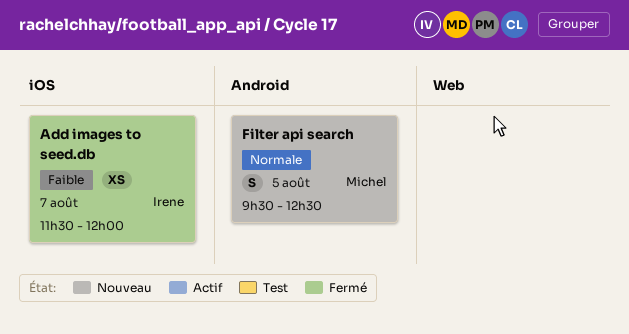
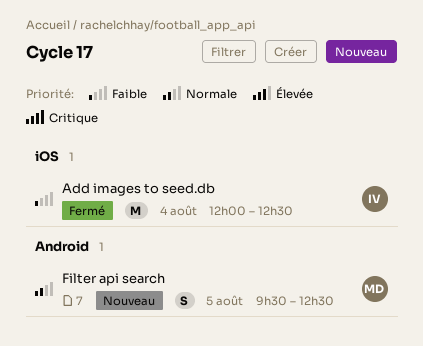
Add images to seed.db, estimate: XS -> M
Add images to seed.db, day: Aug 7 -> Aug 4
Add images to seed.db, begins: 11:30 -> 12:00
Add images to seed.db, ends: 12:00 -> 12:30

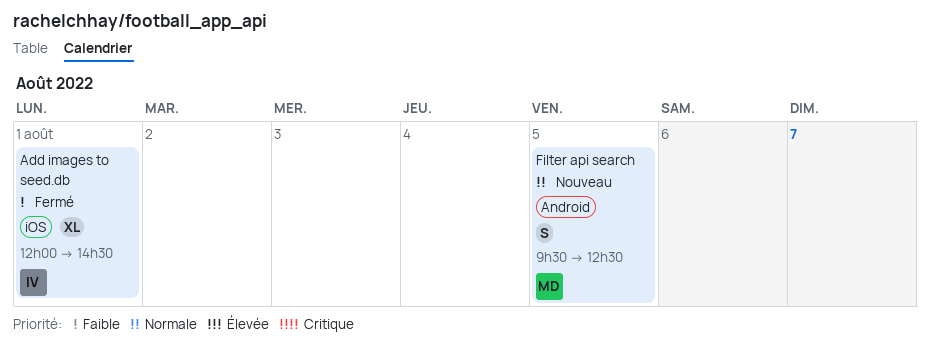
Add images to seed.db, estimate: M -> XL
Add images to seed.db, day: Aug 4 -> Aug 1
Add images to seed.db, ends: 12:30 -> 14:30

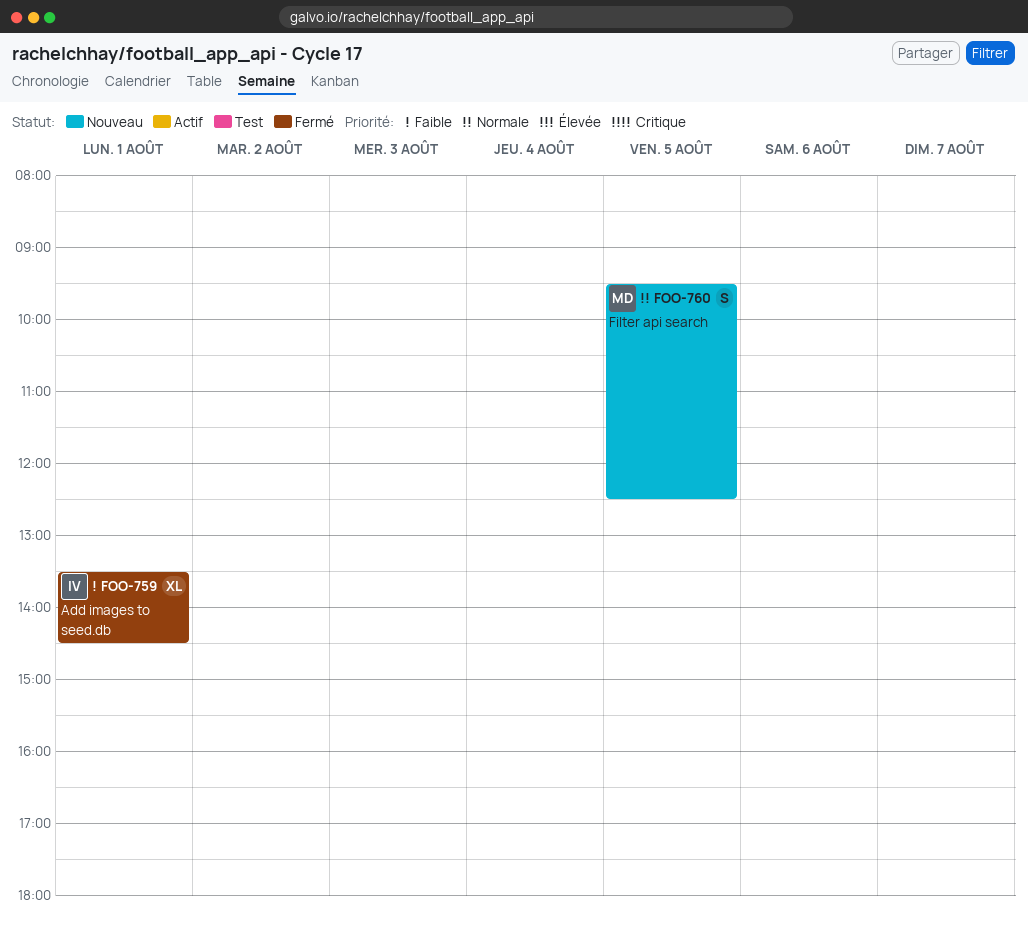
Add images to seed.db, begins: 12:00 -> 13:30

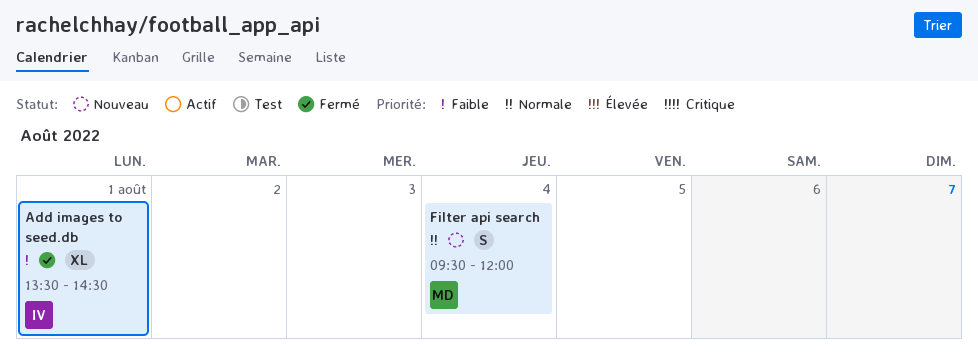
Filter api search, day: Aug 5 -> Aug 4
Filter api search, ends: 12:30 -> 12:00

